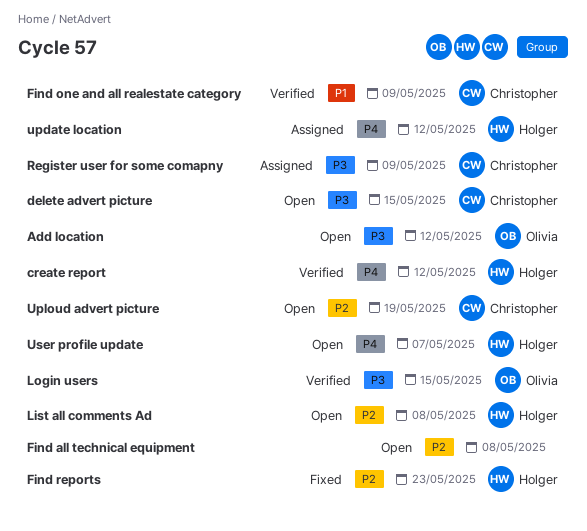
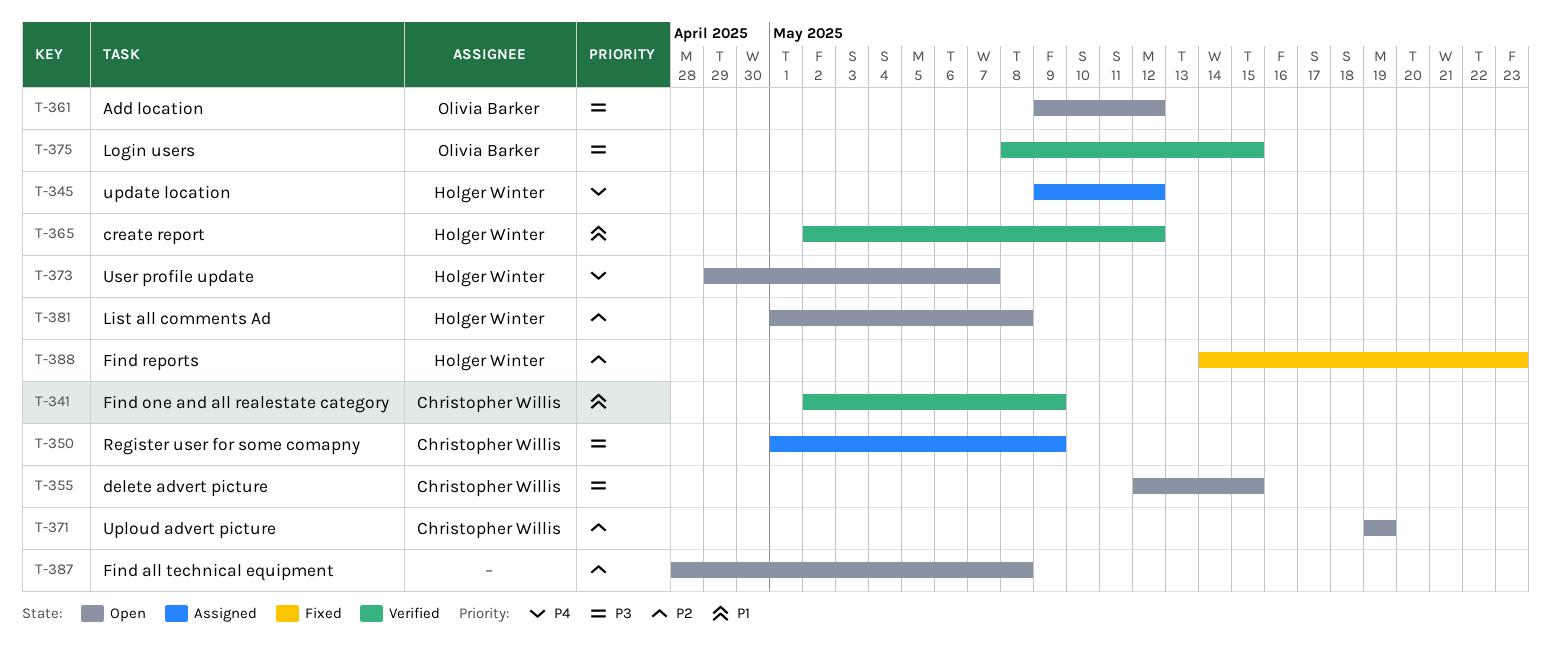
create report, priority: P4 -> P1

